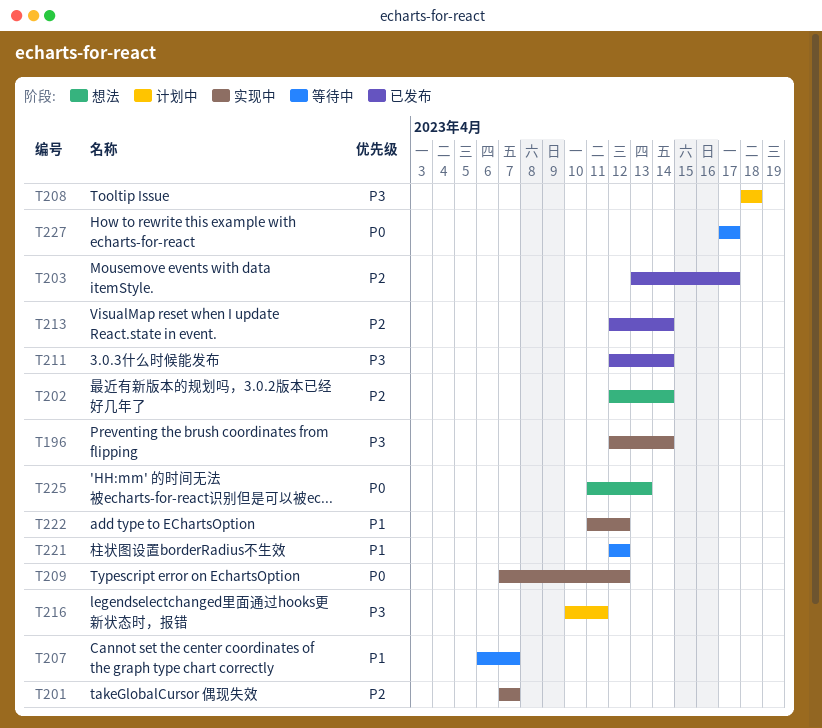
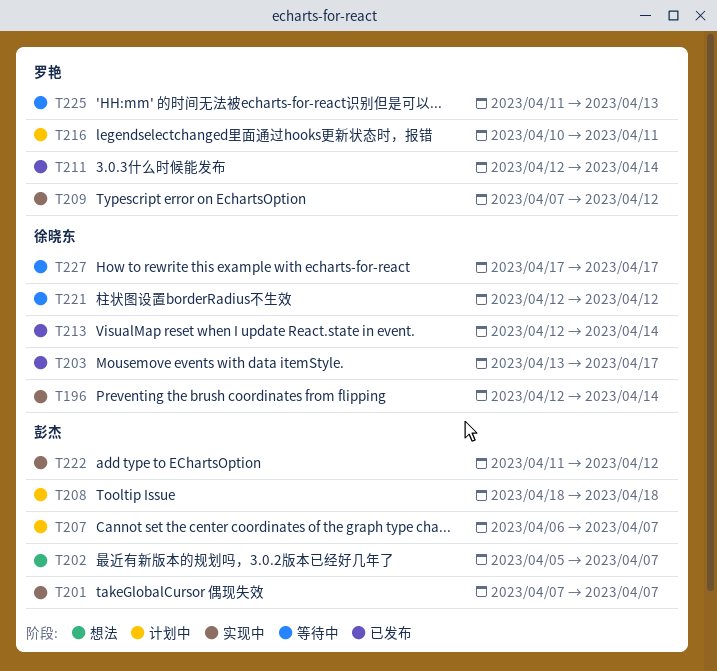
T202, start: Apr 12 -> Apr 5
T202, due: Apr 14 -> Apr 7
T207, status: 等待中 -> 计划中
T225, status: 想法 -> 等待中

